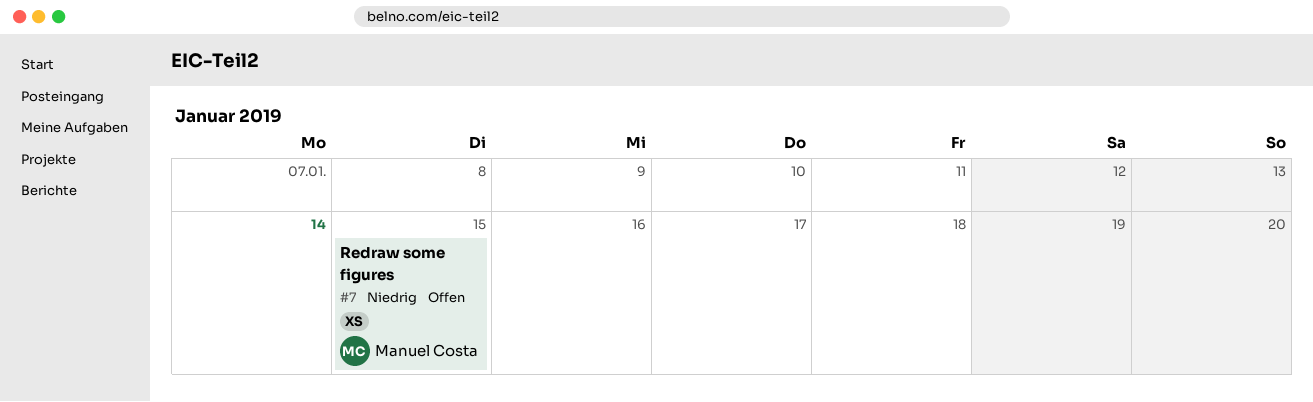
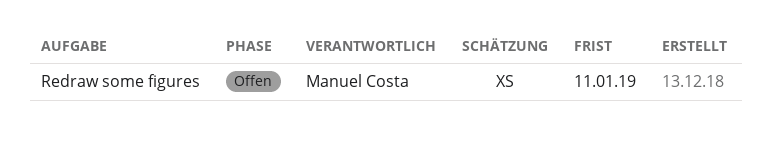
Redraw some figures, due: Jan 15 -> Jan 11

